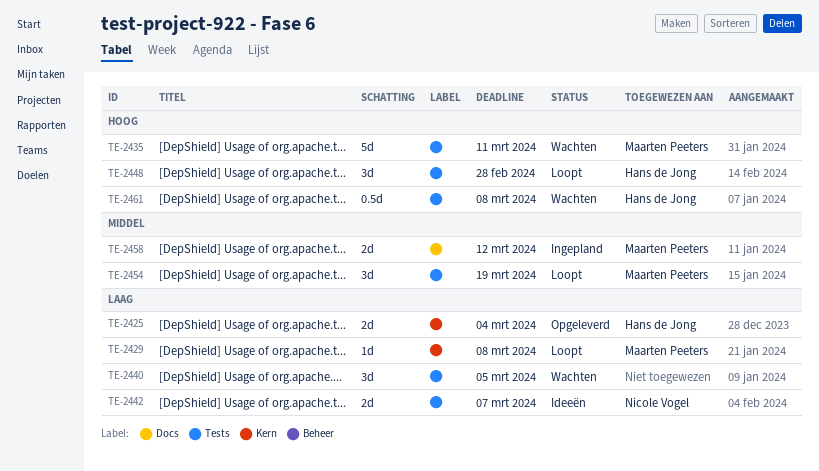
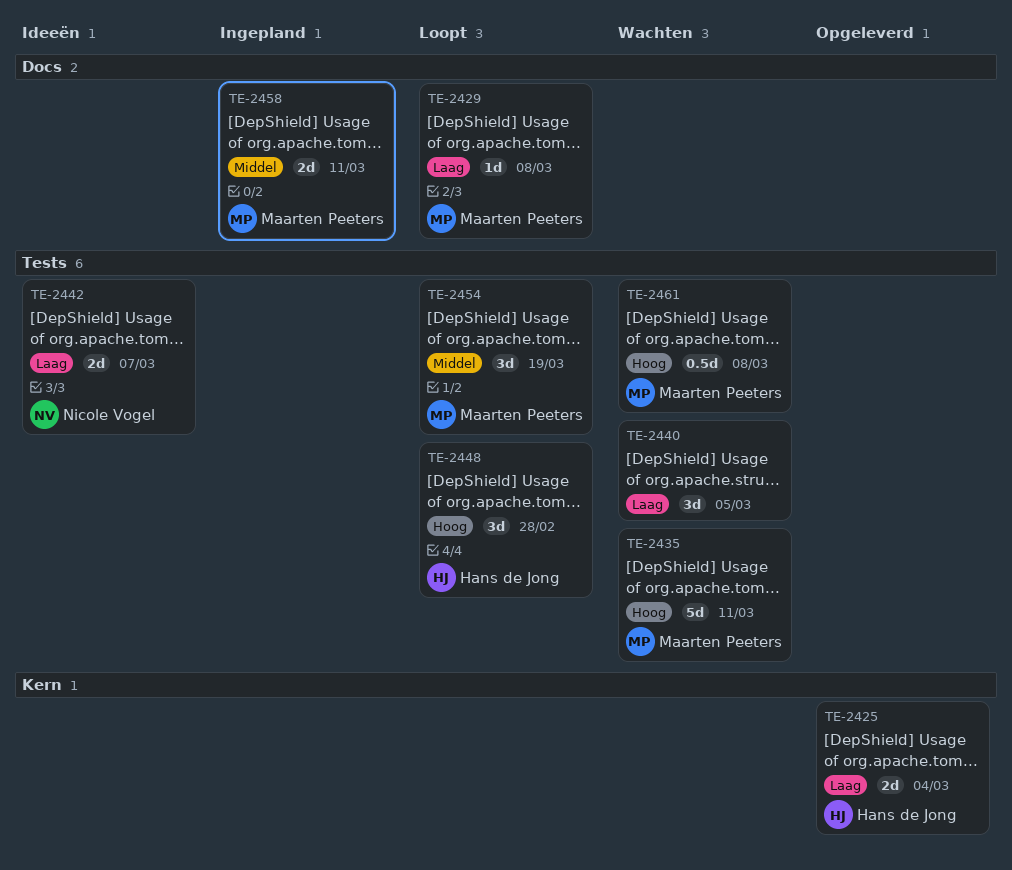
TE-2429, label: Kern -> Docs
TE-2458, due: Mar 12 -> Mar 11
TE-2461, owner: Hans de Jong -> Maarten Peeters

